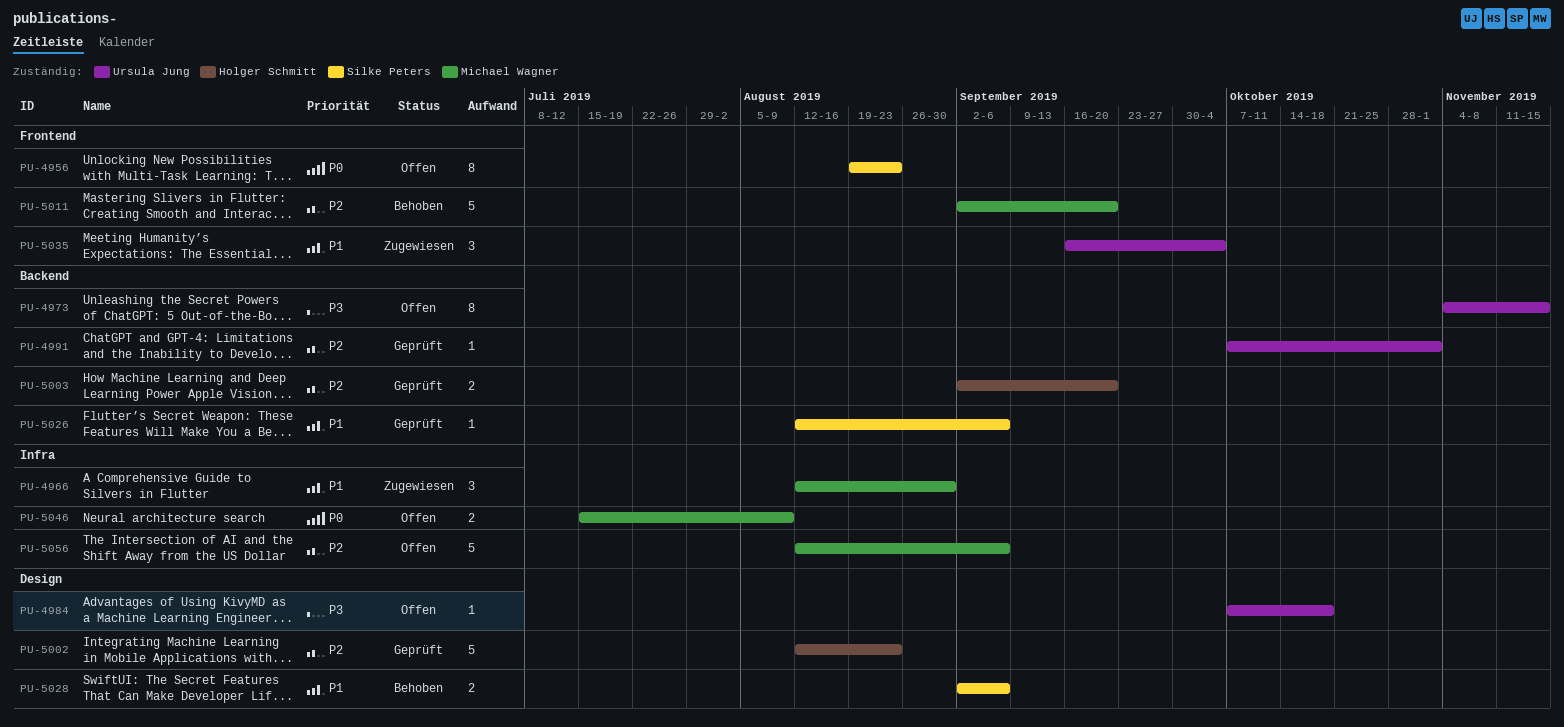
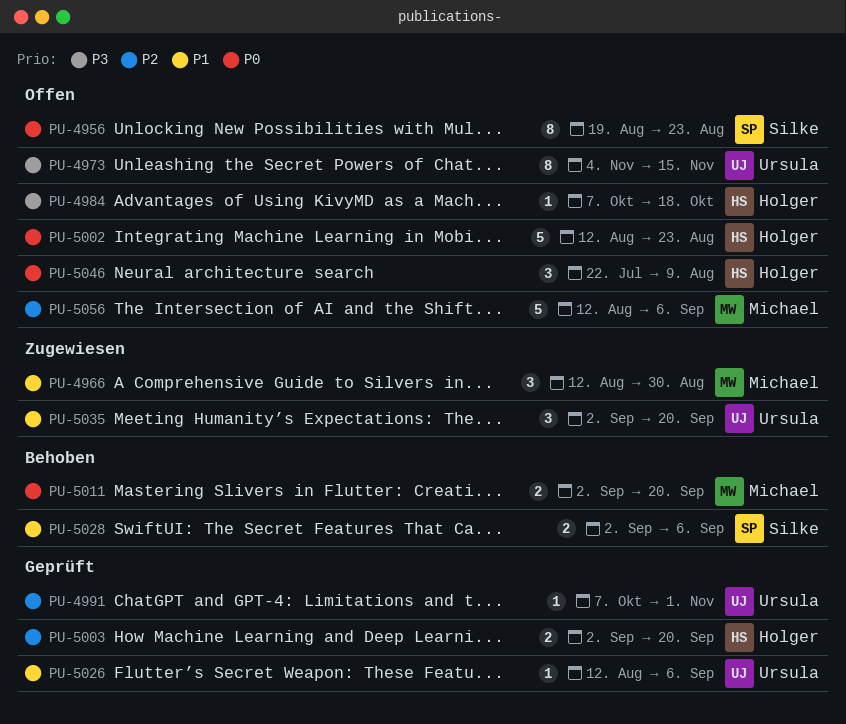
PU-4984, owner: Ursula Jung -> Holger Schmitt
PU-5002, status: Geprüft -> Offen
PU-5002, priority: P2 -> P0
PU-5011, priority: P2 -> P0
PU-5011, estimate: 5 -> 2
PU-5026, owner: Silke Peters -> Ursula Jung
PU-5035, start: Sep 16 -> Sep 2
PU-5035, due: Oct 4 -> Sep 20
PU-5046, owner: Michael Wagner -> Holger Schmitt
PU-5046, estimate: 2 -> 3
PU-5046, start: Jul 15 -> Jul 22

